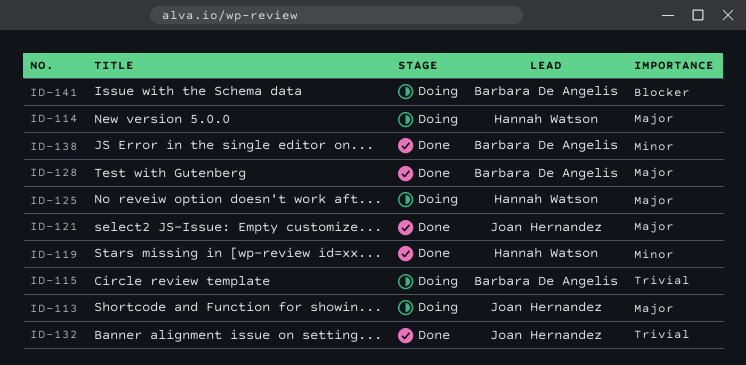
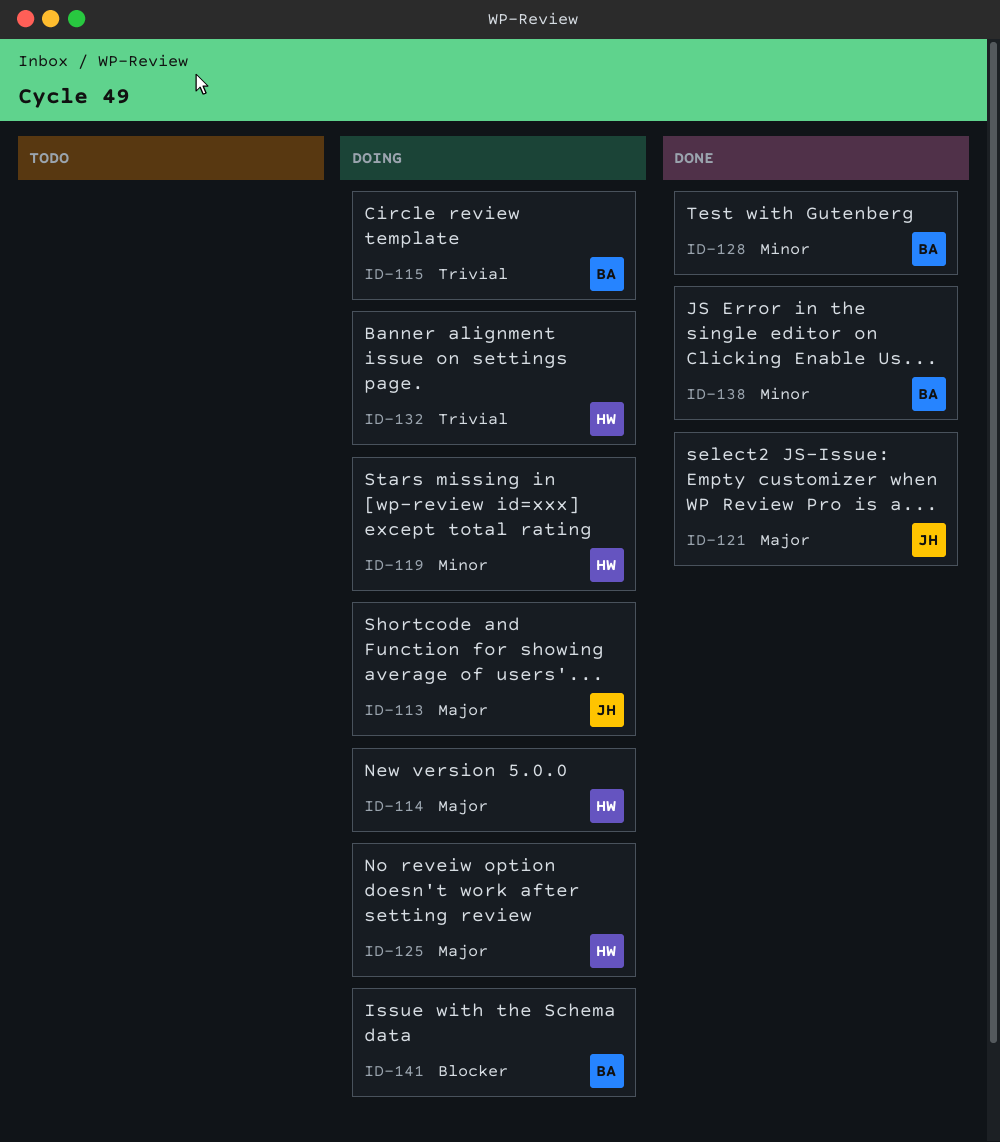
ID-119, status: Done -> Doing
ID-128, priority: Major -> Minor
ID-132, status: Done -> Doing
ID-132, owner: Joan Hernandez -> Hannah Watson

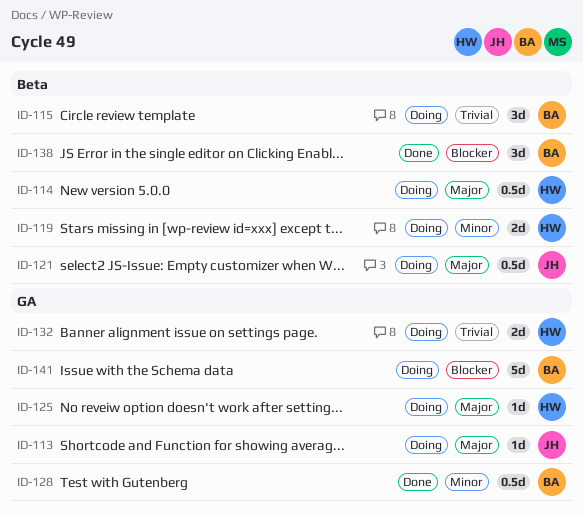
ID-121, status: Done -> Doing
ID-138, priority: Minor -> Blocker

